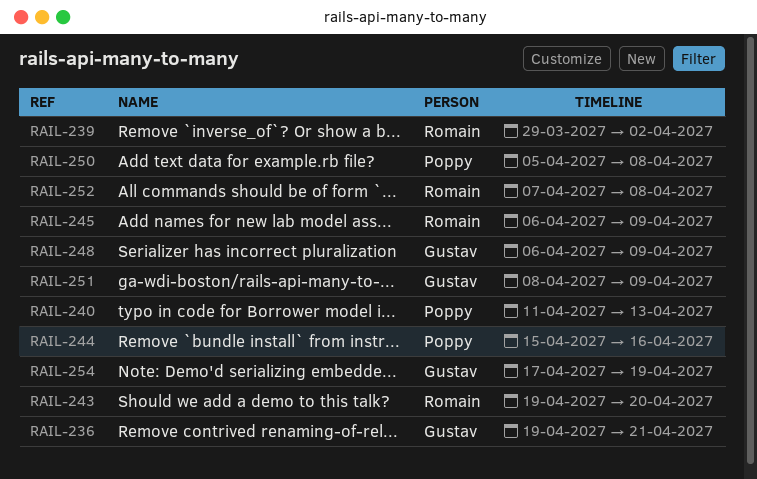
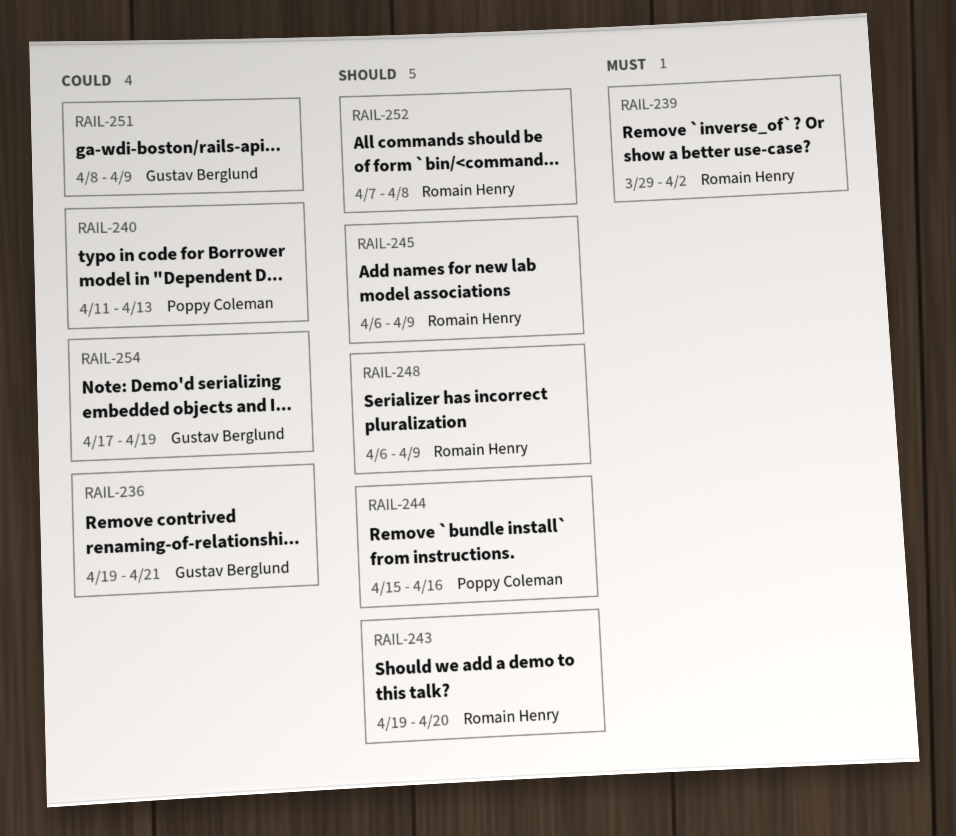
RAIL-248, owner: Gustav Berglund -> Romain Henry
RAIL-250: present -> none

